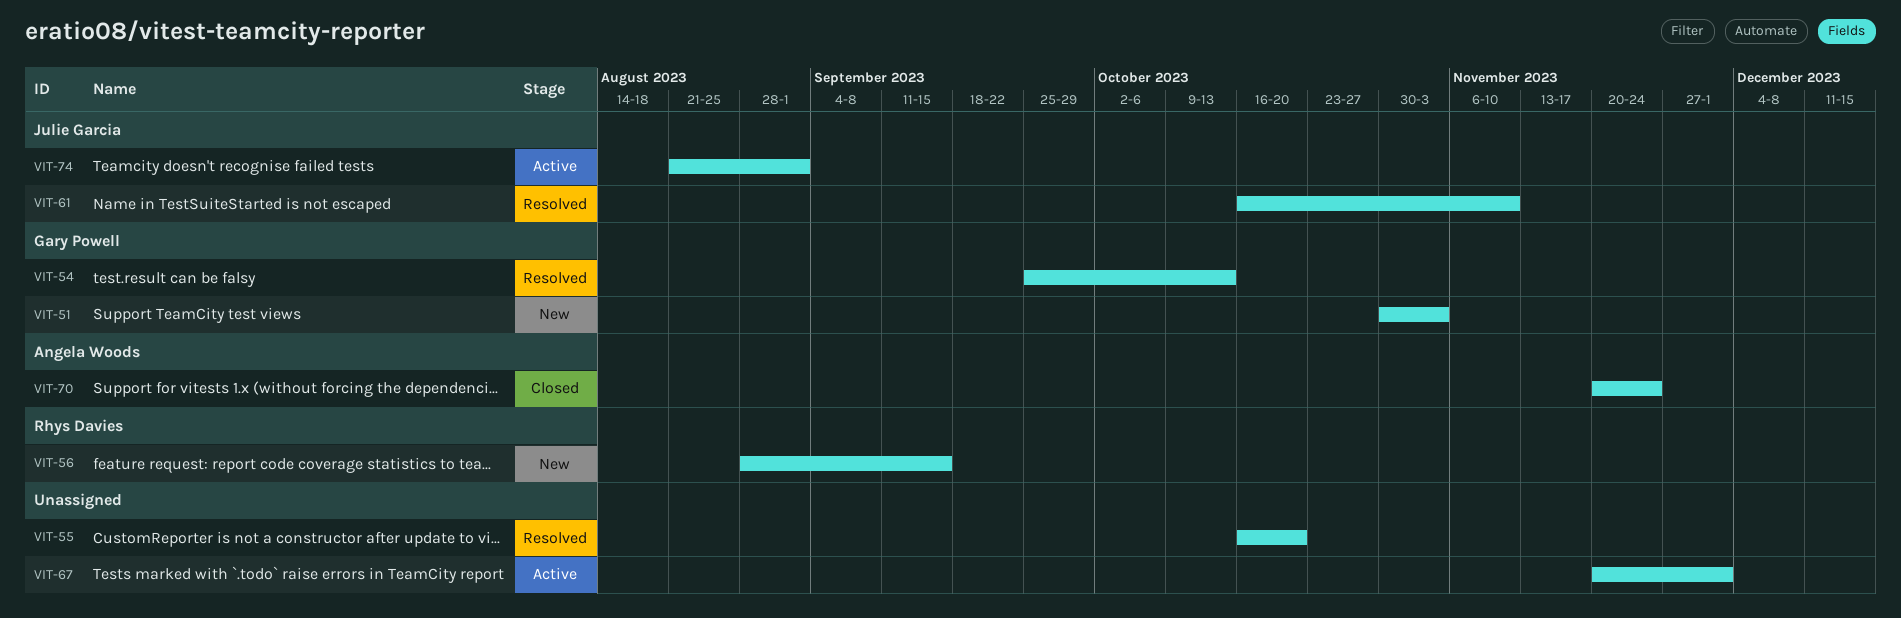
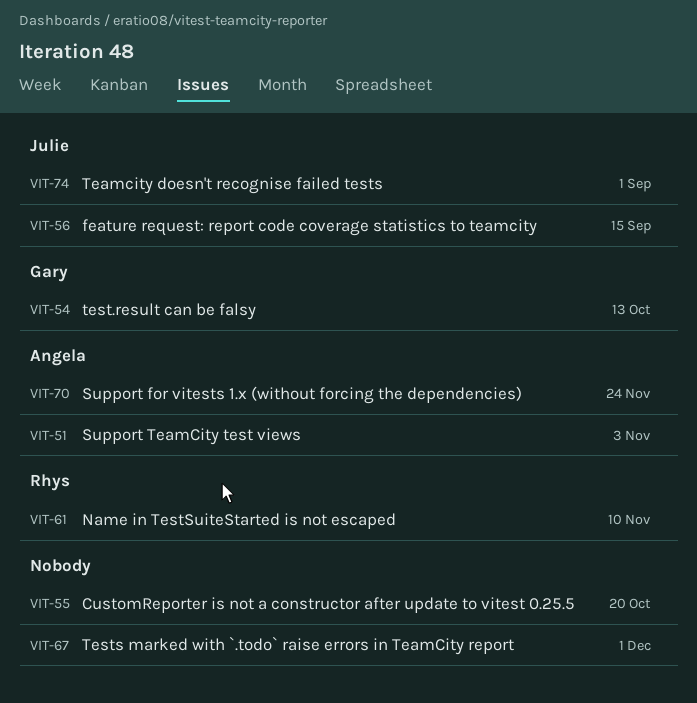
VIT-51, owner: Gary Powell -> Angela Woods
VIT-56, owner: Rhys Davies -> Julie Garcia
VIT-61, owner: Julie Garcia -> Rhys Davies

